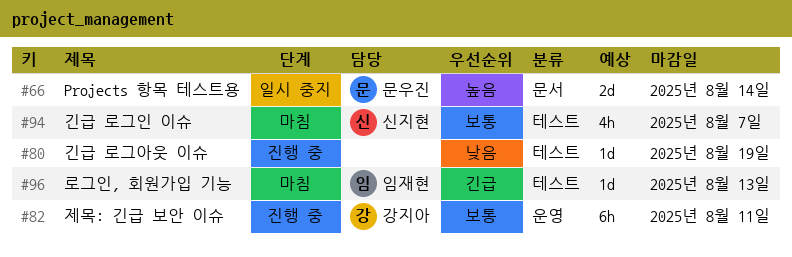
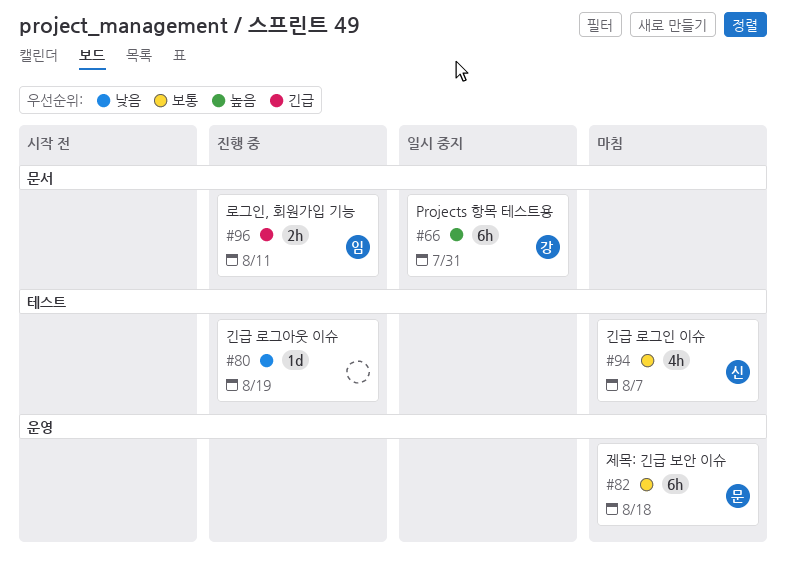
#66, owner: 문우진 -> 강지아
#66, estimate: 2d -> 6h
#66, due: Aug 14 -> Jul 31
#82, status: 진행 중 -> 마침
#82, owner: 강지아 -> 문우진
#82, due: Aug 11 -> Aug 18
#96, status: 마침 -> 진행 중
#96, label: 테스트 -> 문서
#96, estimate: 1d -> 2h
#96, due: Aug 13 -> Aug 11

